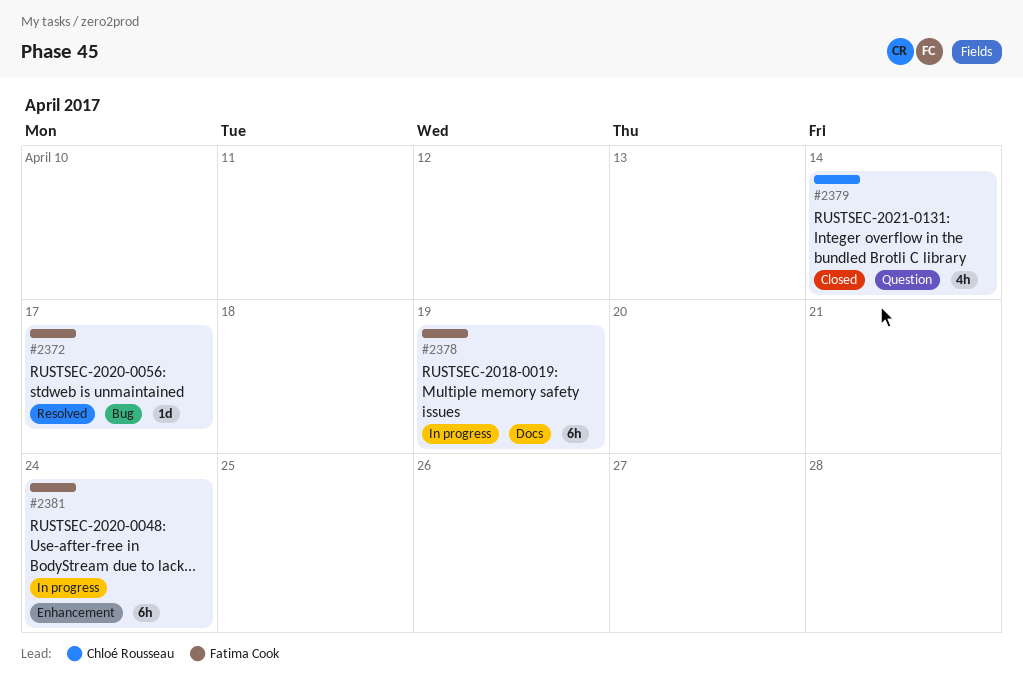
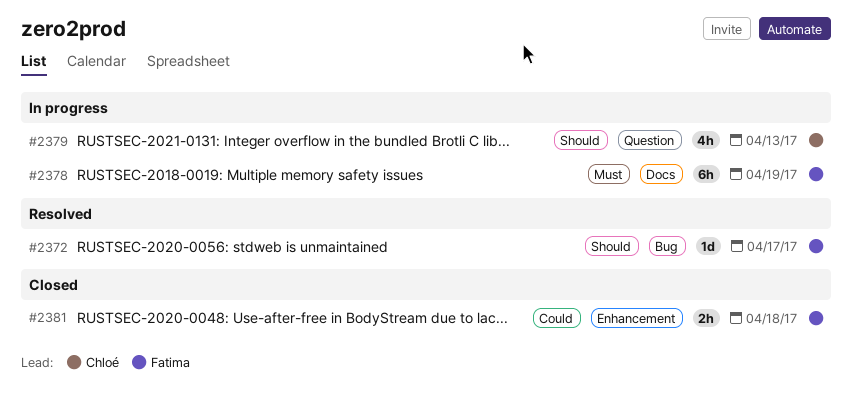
#2379, status: Closed -> In progress
#2379, due: Apr 14 -> Apr 13
#2381, status: In progress -> Closed
#2381, estimate: 6h -> 2h
#2381, due: Apr 24 -> Apr 18

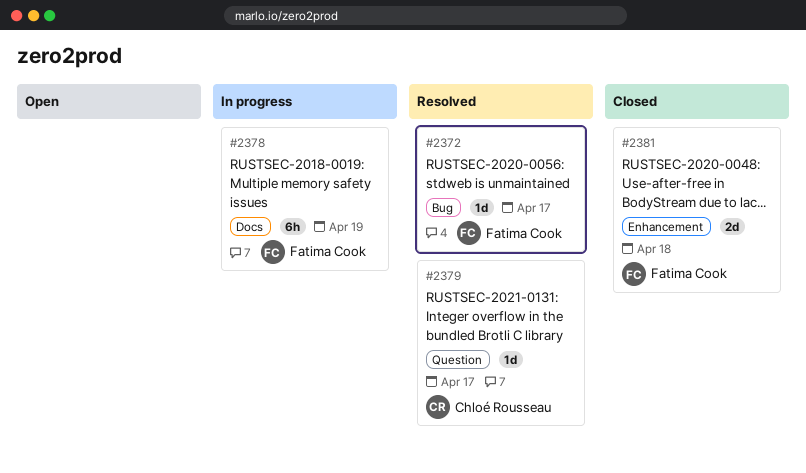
#2379, status: In progress -> Resolved
#2379, estimate: 4h -> 1d
#2379, due: Apr 13 -> Apr 17
#2381, estimate: 2h -> 2d

